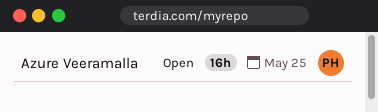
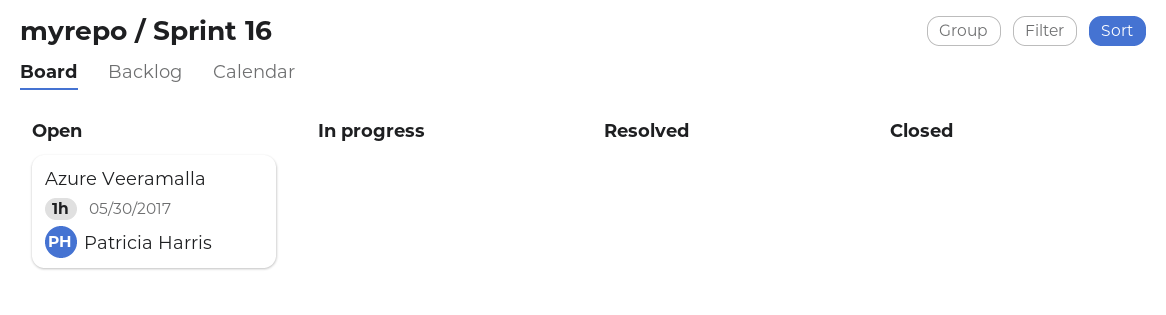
Azure Veeramalla, estimate: 16h -> 1h
Azure Veeramalla, due: May 25 -> May 30

